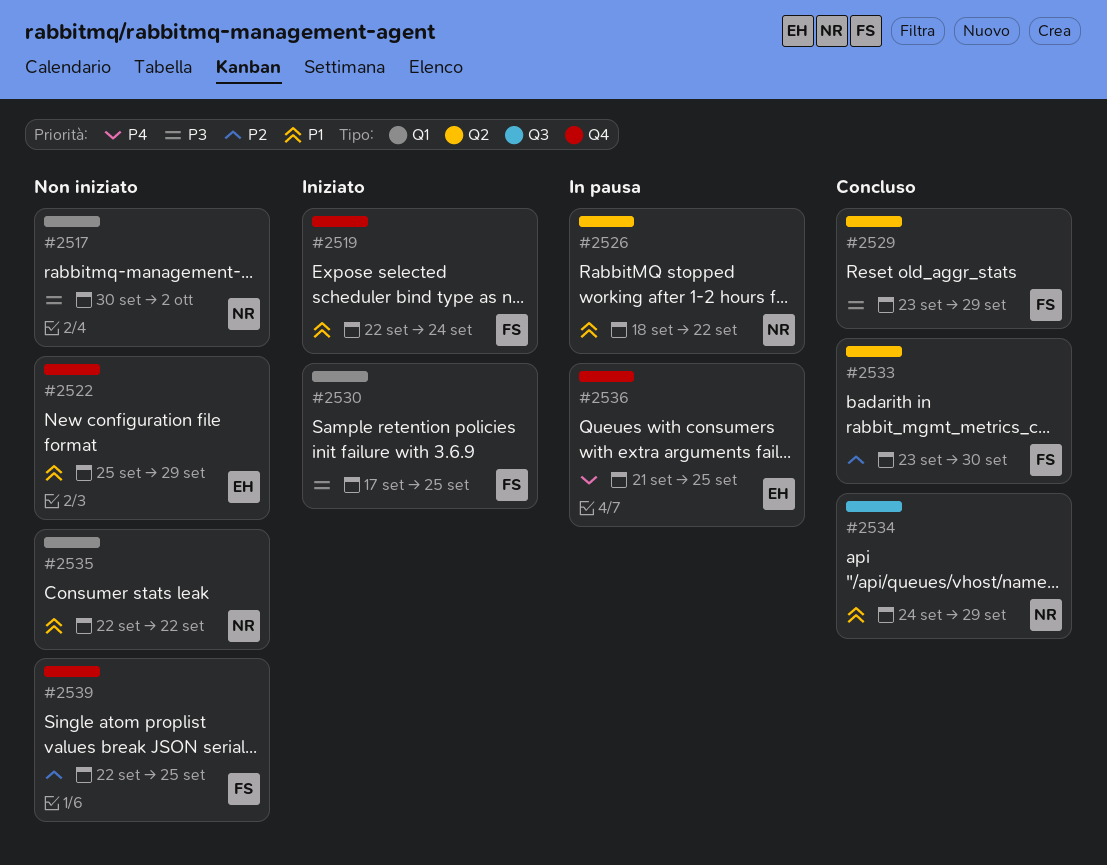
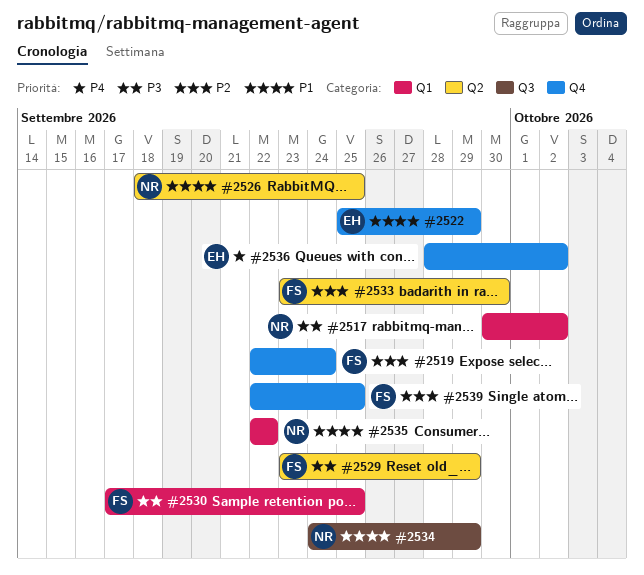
#2519, priority: P1 -> P2
#2526, due: Sep 22 -> Sep 25
#2536, start: Sep 21 -> Sep 28
#2536, due: Sep 25 -> Oct 2

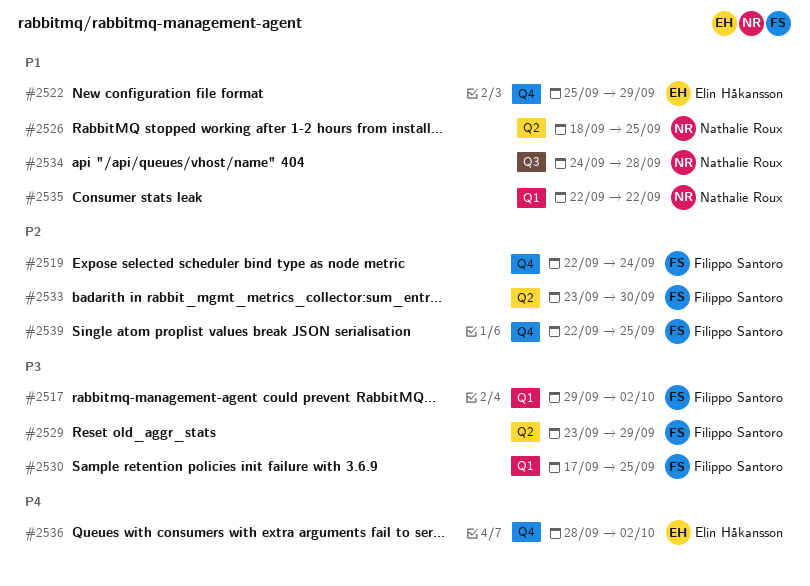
#2517, owner: Nathalie Roux -> Filippo Santoro
#2517, start: Sep 30 -> Sep 29
#2534, due: Sep 29 -> Sep 28

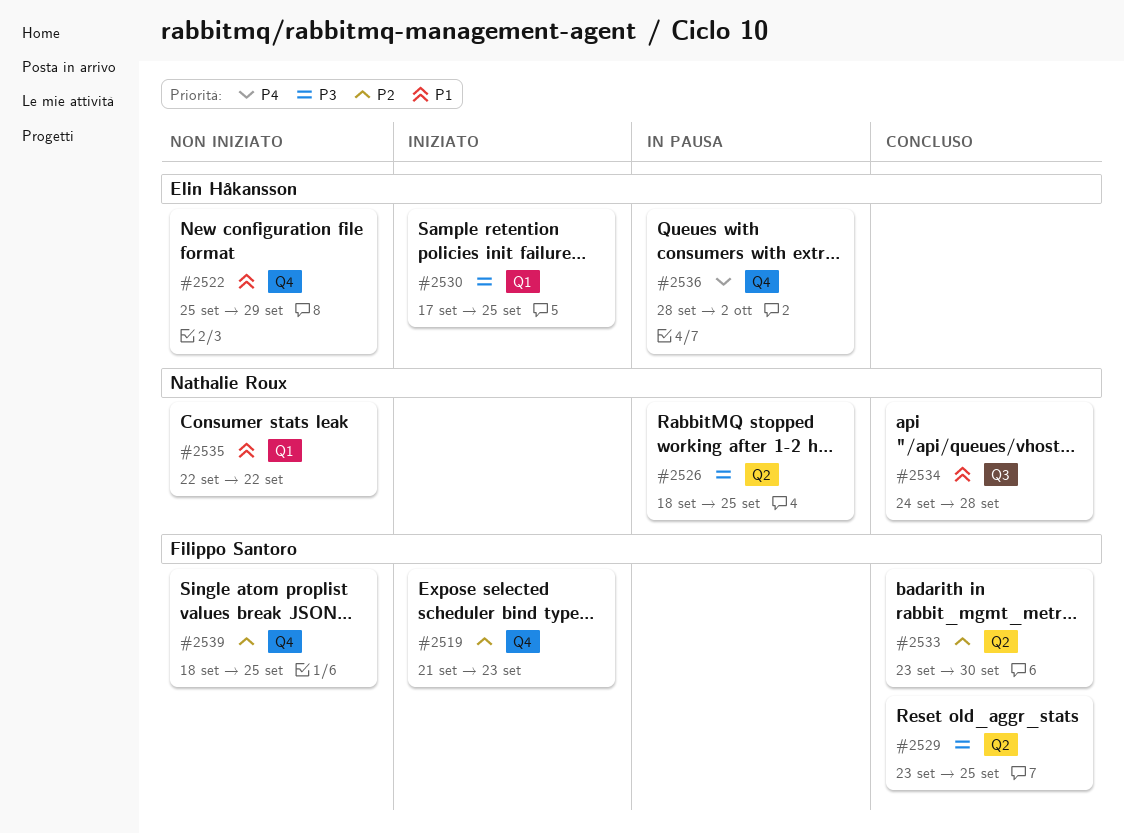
#2517: present -> none
#2519, start: Sep 22 -> Sep 21
#2519, due: Sep 24 -> Sep 23
#2526, priority: P1 -> P3
#2529, due: Sep 29 -> Sep 25
#2530, owner: Filippo Santoro -> Elin Håkansson
#2539, start: Sep 22 -> Sep 18

